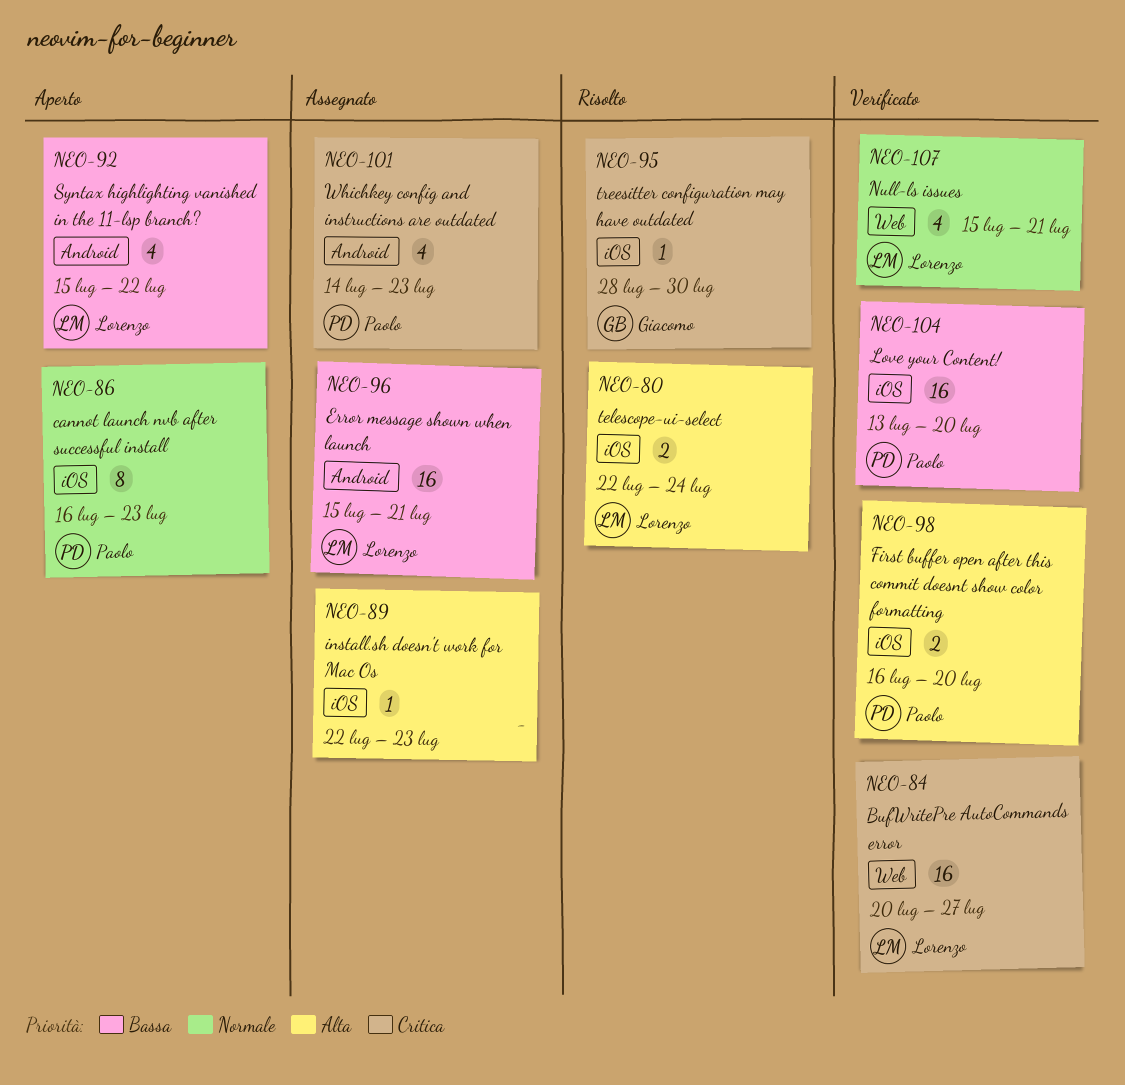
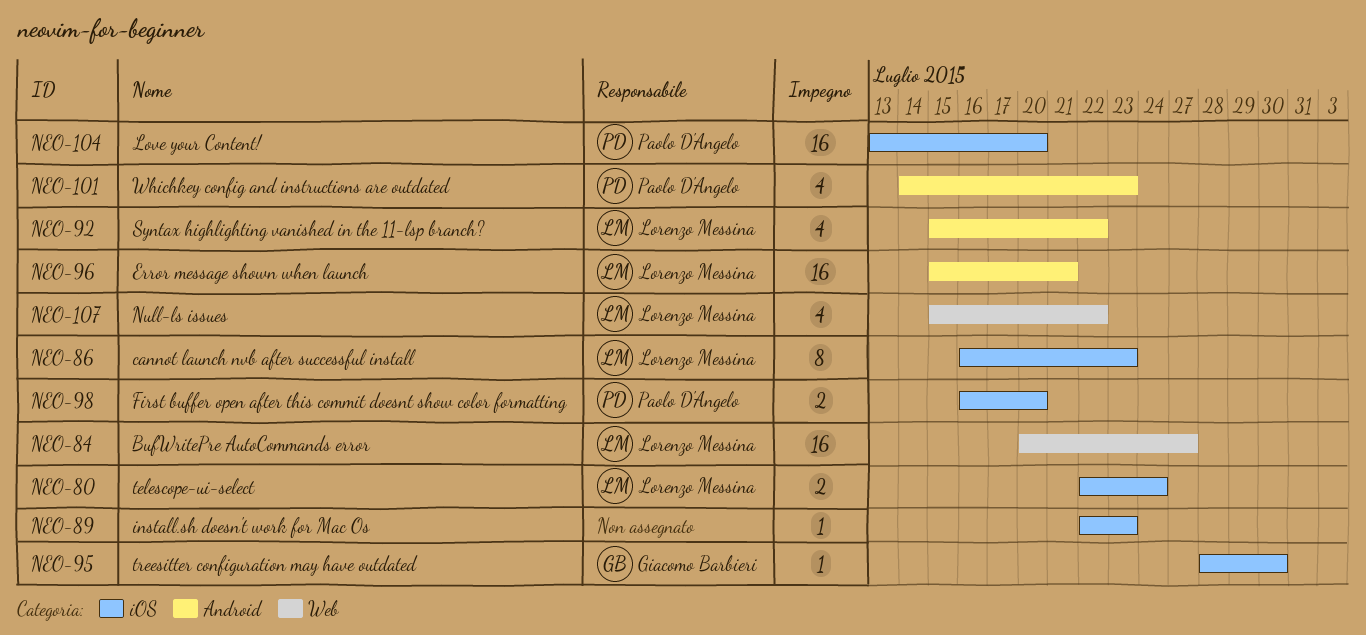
NEO-86, owner: Paolo D'Angelo -> Lorenzo Messina
NEO-107, due: Jul 21 -> Jul 22

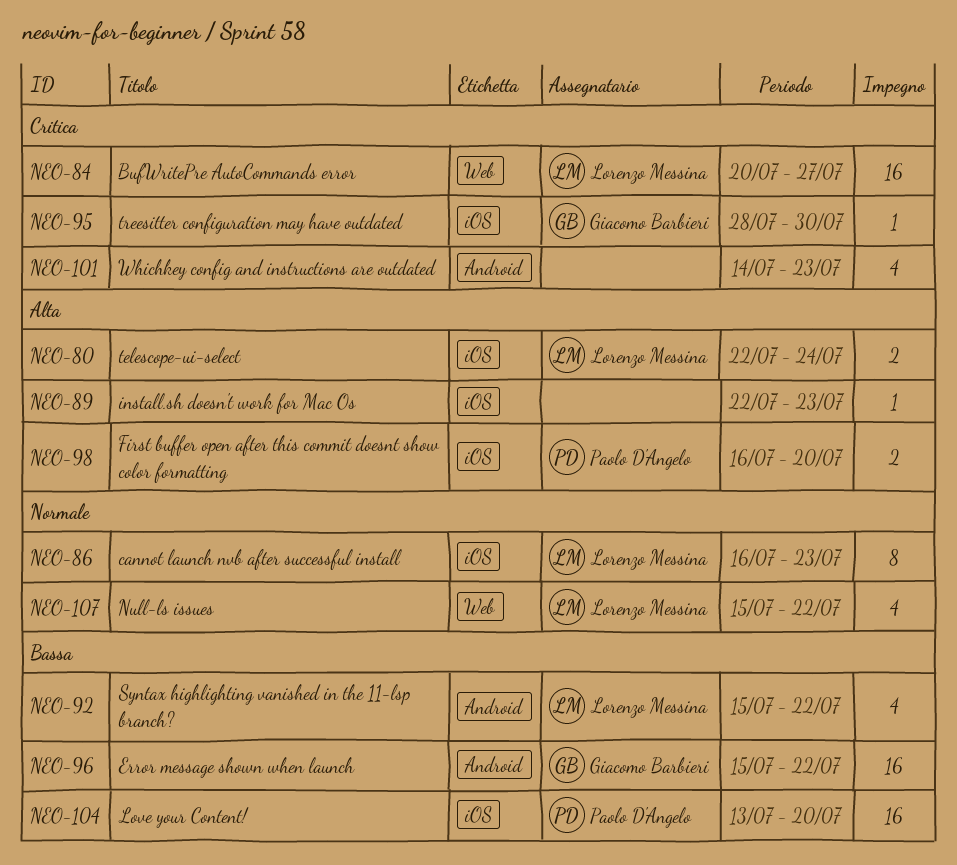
NEO-96, owner: Lorenzo Messina -> Giacomo Barbieri
NEO-96, due: Jul 21 -> Jul 22
NEO-101, owner: Paolo D'Angelo -> none

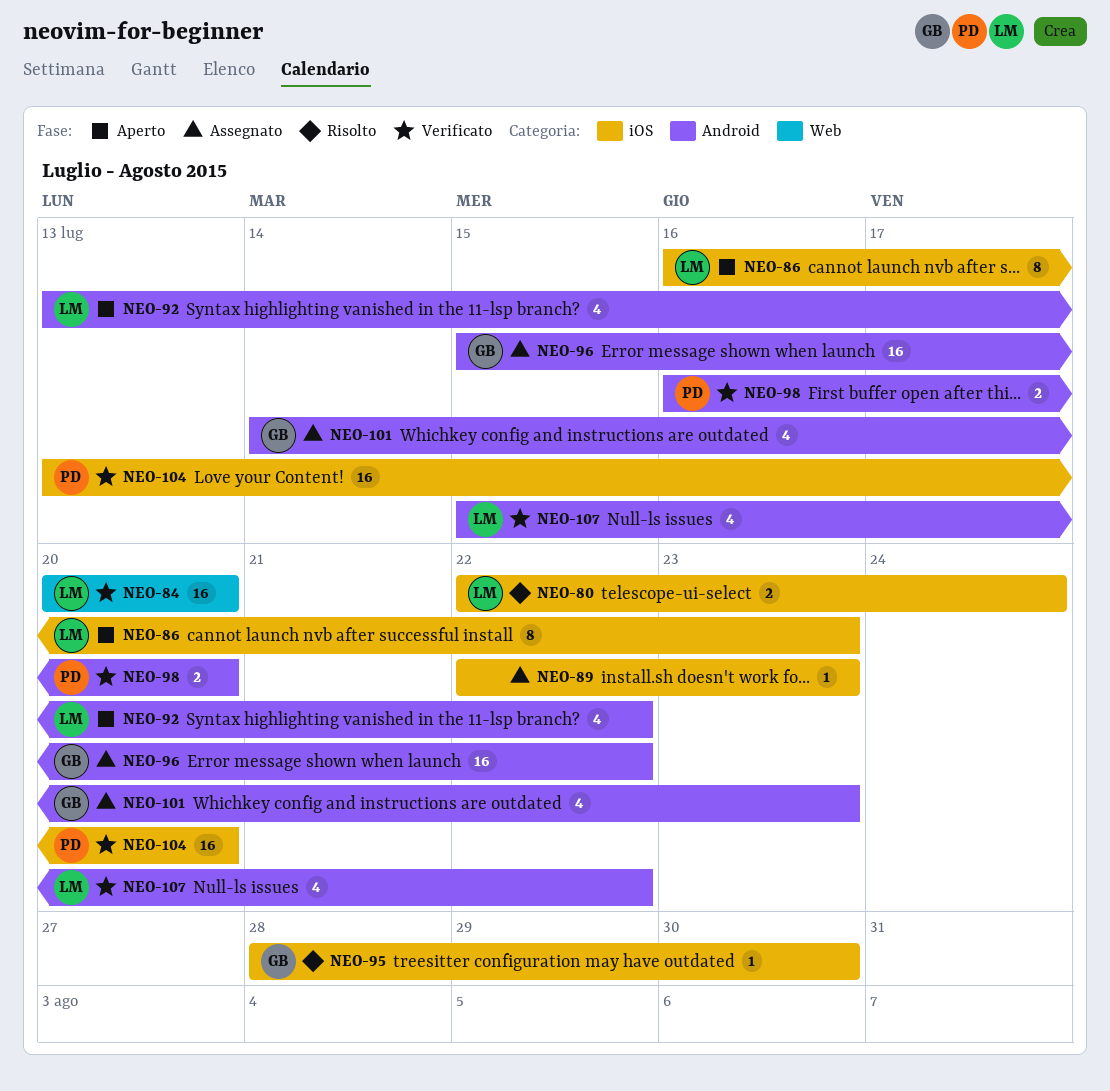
NEO-84, due: Jul 27 -> Jul 20
NEO-92, start: Jul 15 -> Jul 13
NEO-98, label: iOS -> Android
NEO-101, owner: none -> Giacomo Barbieri
NEO-107, label: Web -> Android

